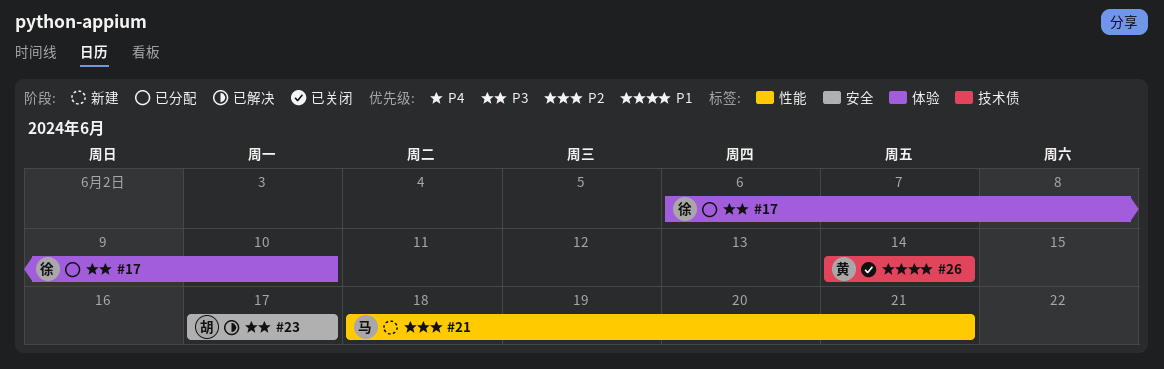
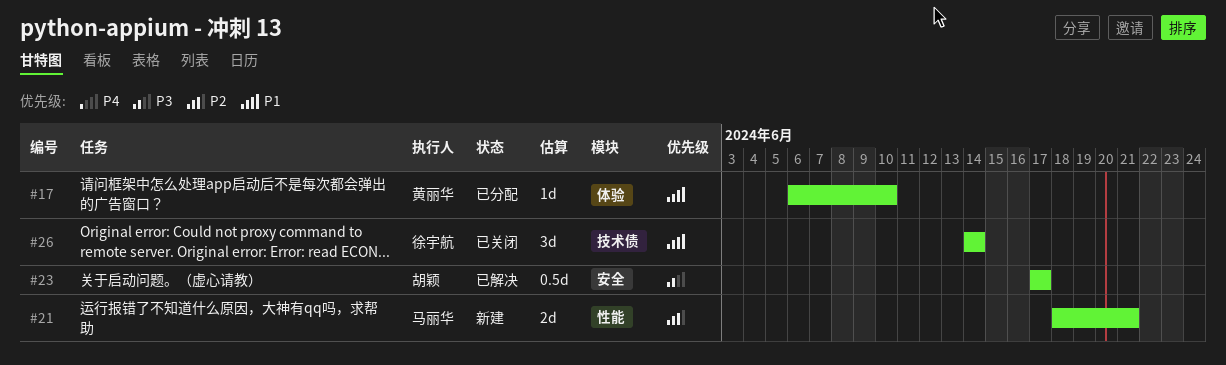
#17, owner: 徐宇航 -> 黄丽华
#17, priority: P3 -> P1
#26, owner: 黄丽华 -> 徐宇航

